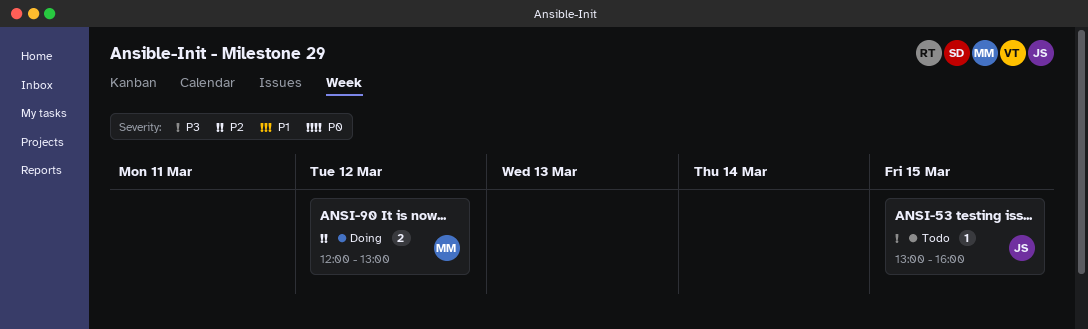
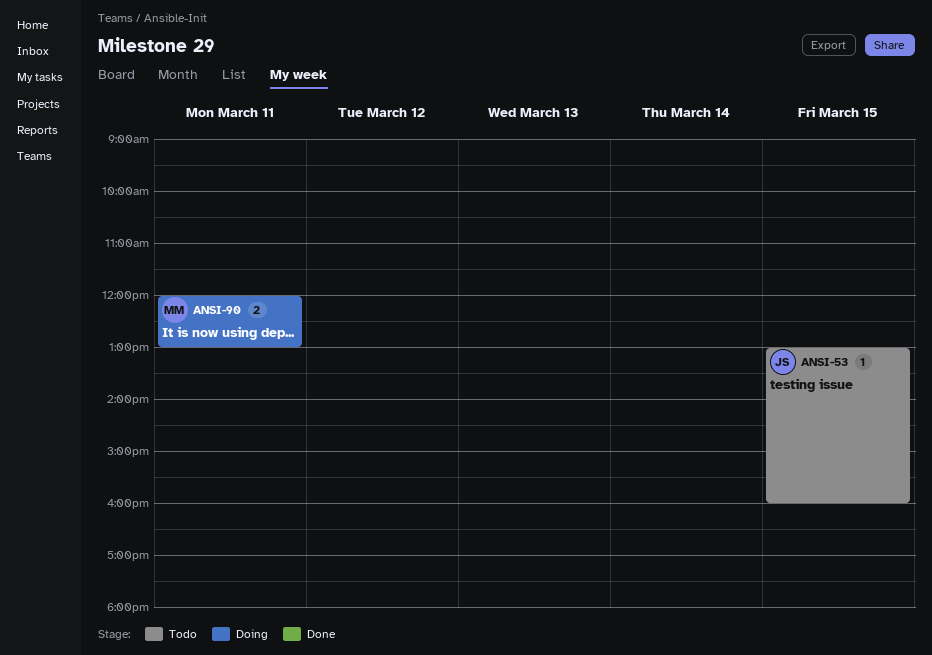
ANSI-90, day: Mar 12 -> Mar 11

